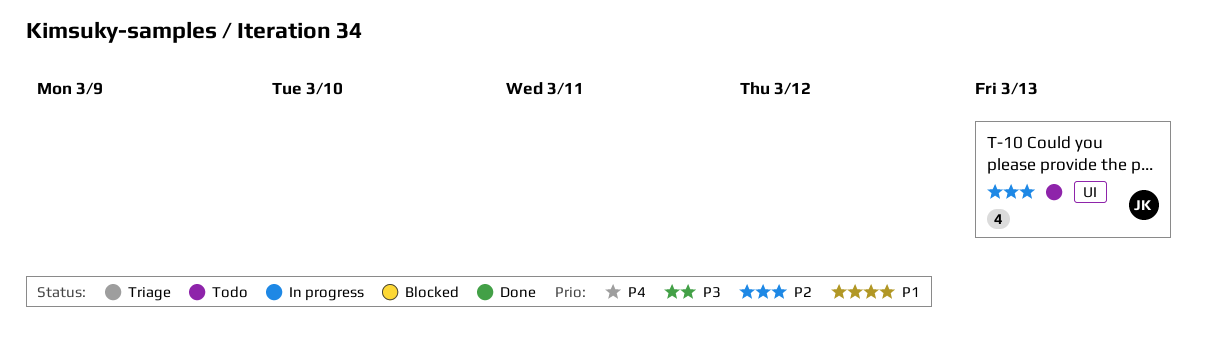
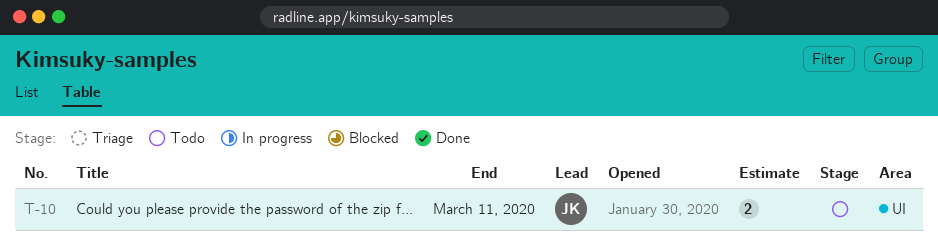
T-10, estimate: 4 -> 2
T-10, due: Mar 13 -> Mar 11

